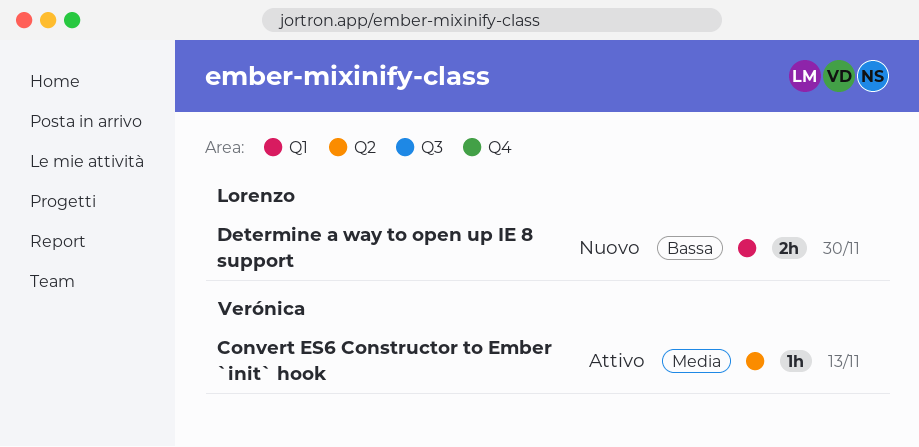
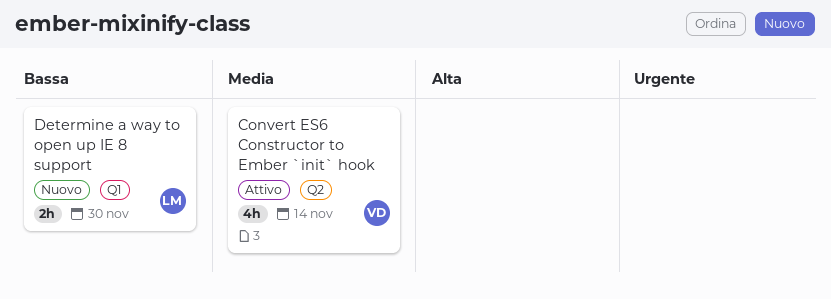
Convert ES6 Constructor to Ember `init` hook, estimate: 1h -> 4h
Convert ES6 Constructor to Ember `init` hook, due: Nov 13 -> Nov 14

